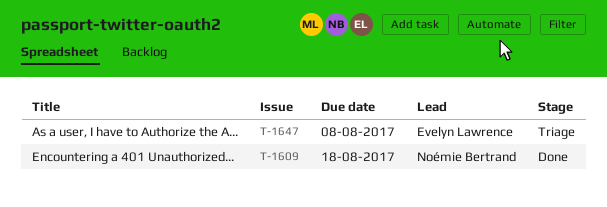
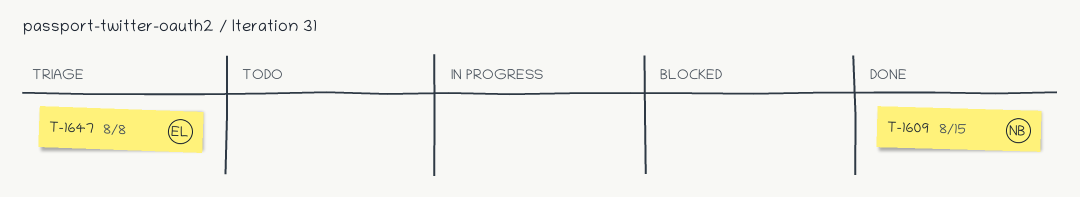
T-1609, due: Aug 18 -> Aug 15

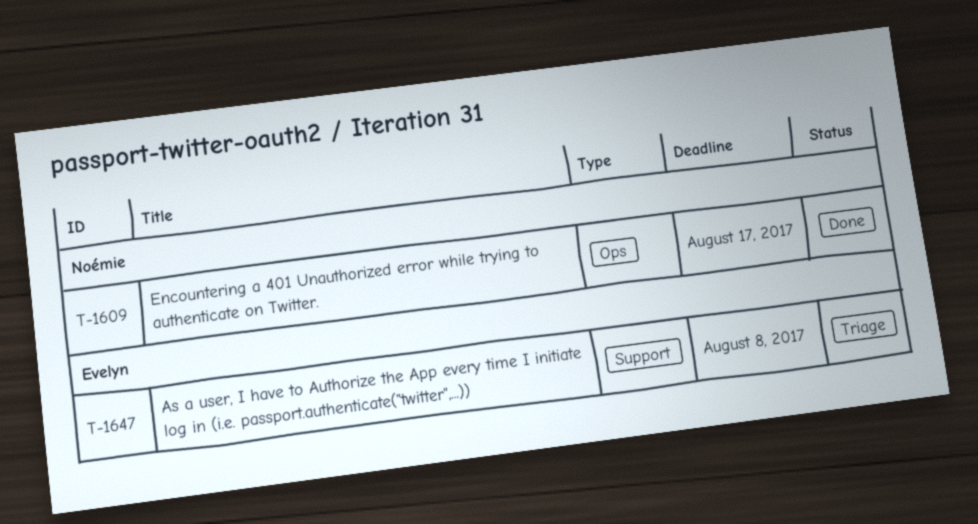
T-1609, due: Aug 15 -> Aug 17

